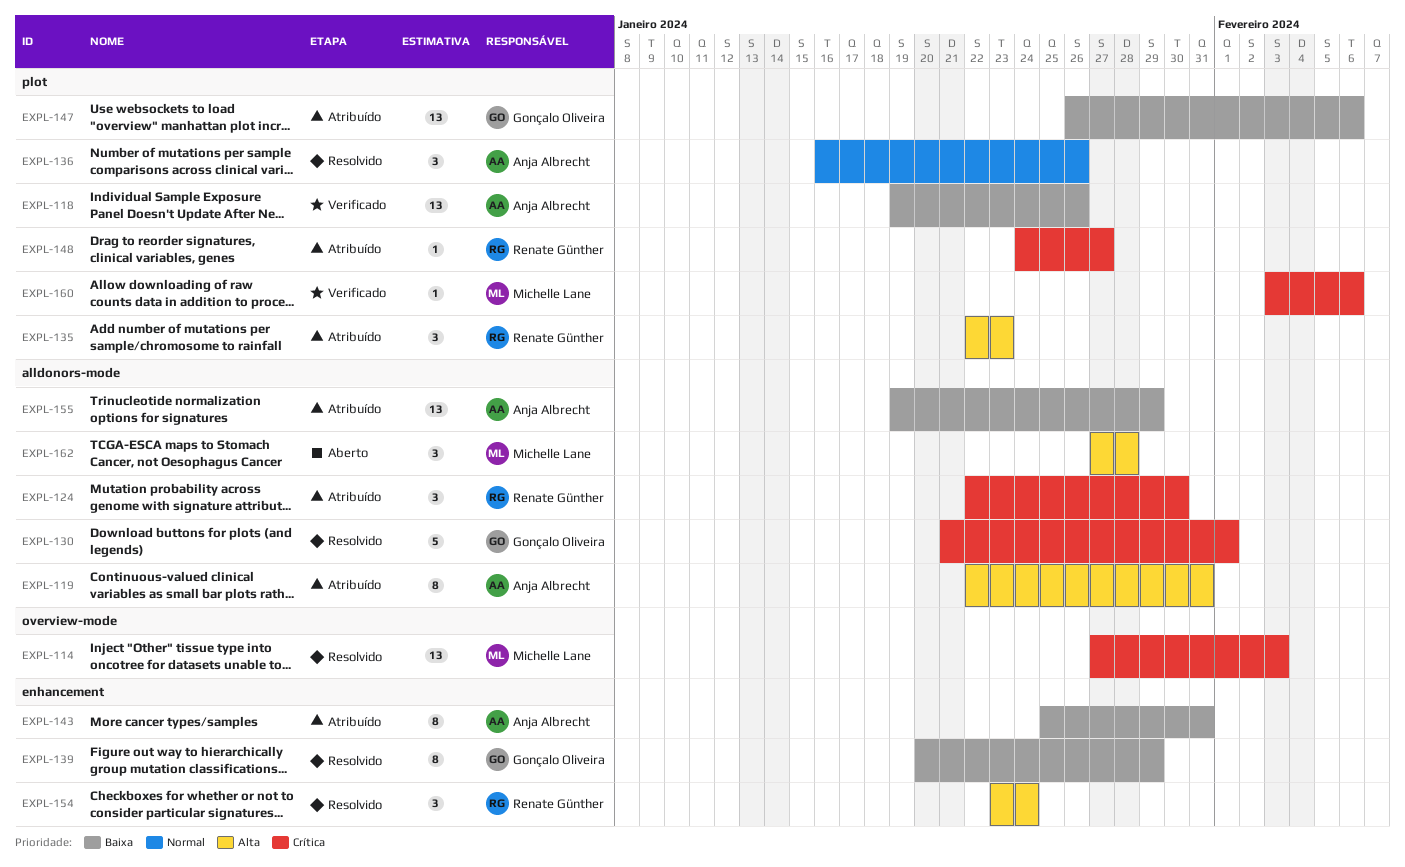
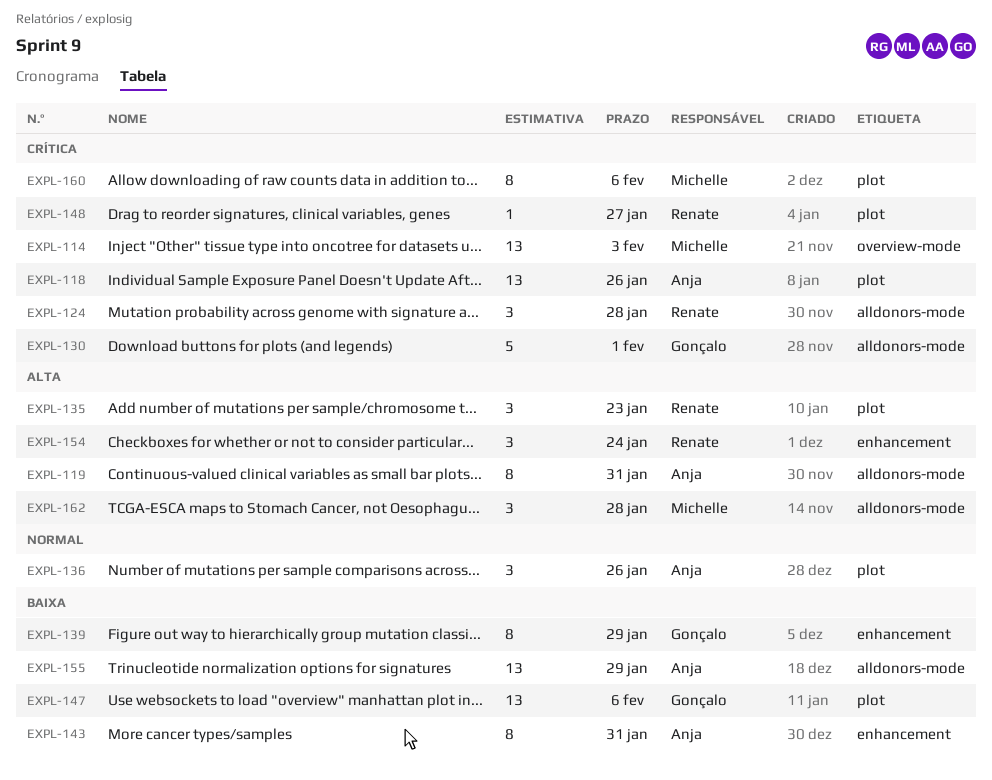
EXPL-118, priority: Baixa -> Crítica
EXPL-124, due: Jan 30 -> Jan 28
EXPL-160, estimate: 1 -> 8

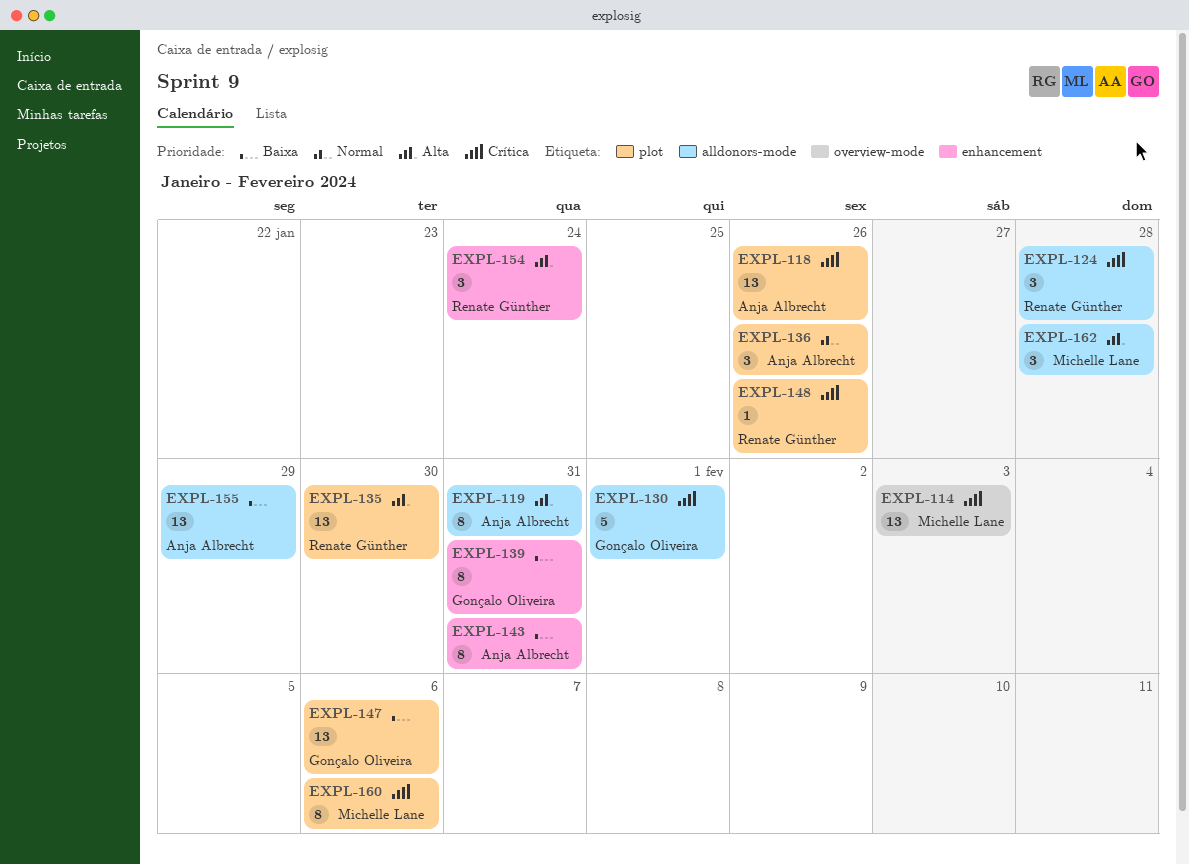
EXPL-135, estimate: 3 -> 13
EXPL-135, due: Jan 23 -> Jan 30
EXPL-139, due: Jan 29 -> Jan 31
EXPL-148, due: Jan 27 -> Jan 26

